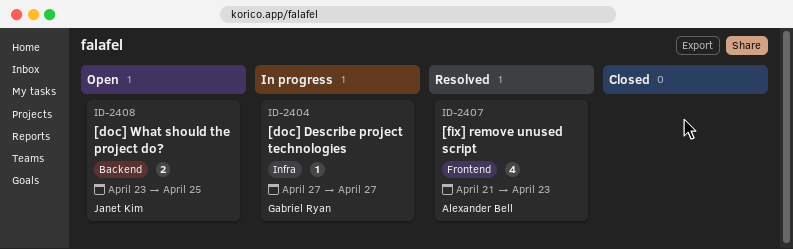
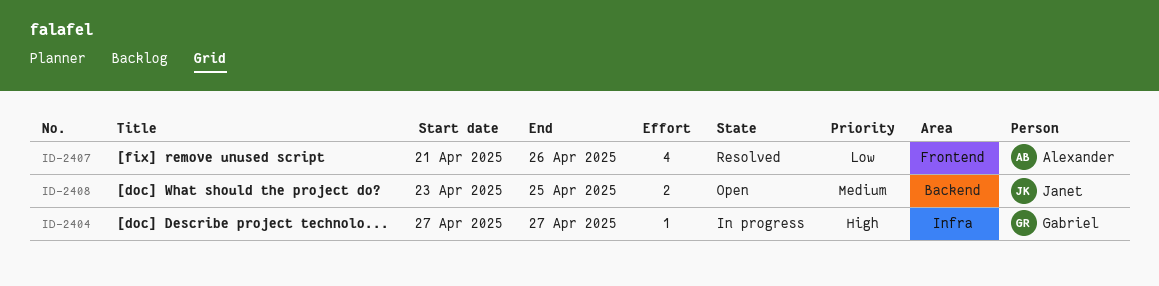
ID-2407, due: Apr 23 -> Apr 26

